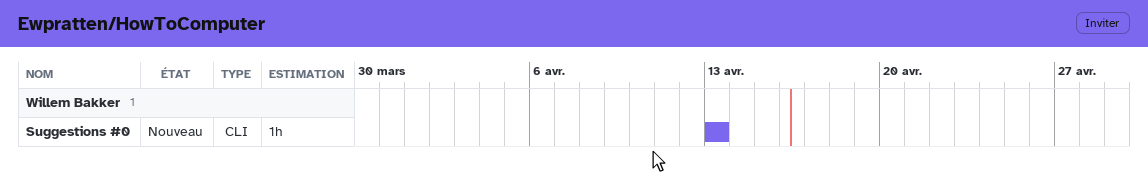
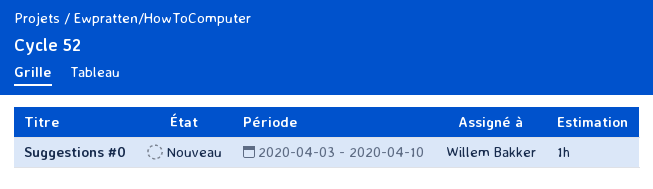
Suggestions #0, start: Apr 13 -> Apr 3
Suggestions #0, due: Apr 13 -> Apr 10

